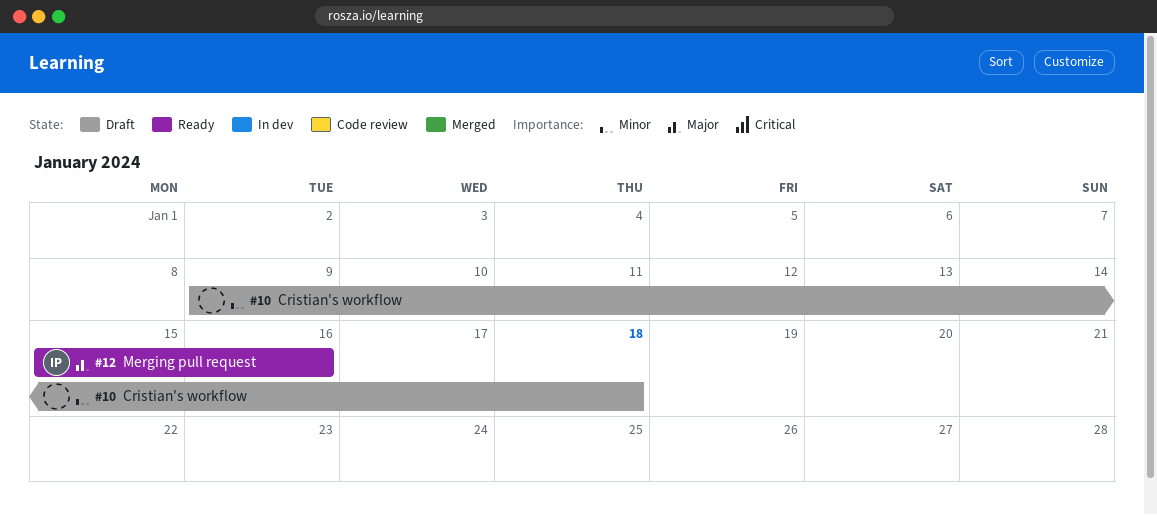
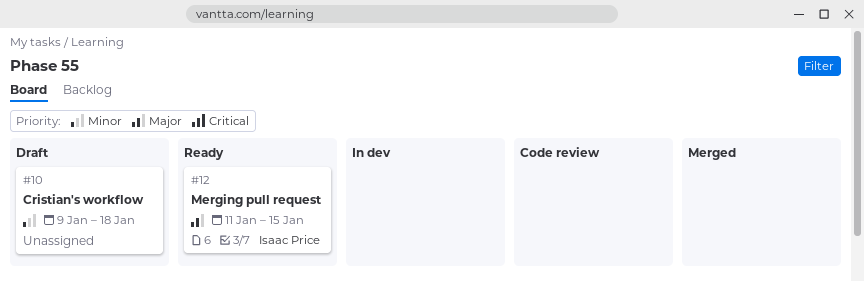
#12, start: Jan 15 -> Jan 11
#12, due: Jan 16 -> Jan 15

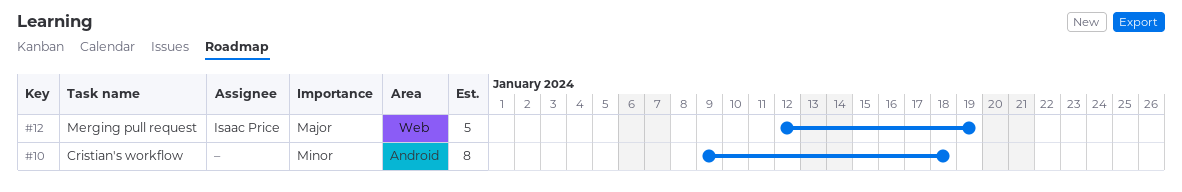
#12, start: Jan 11 -> Jan 12
#12, due: Jan 15 -> Jan 19

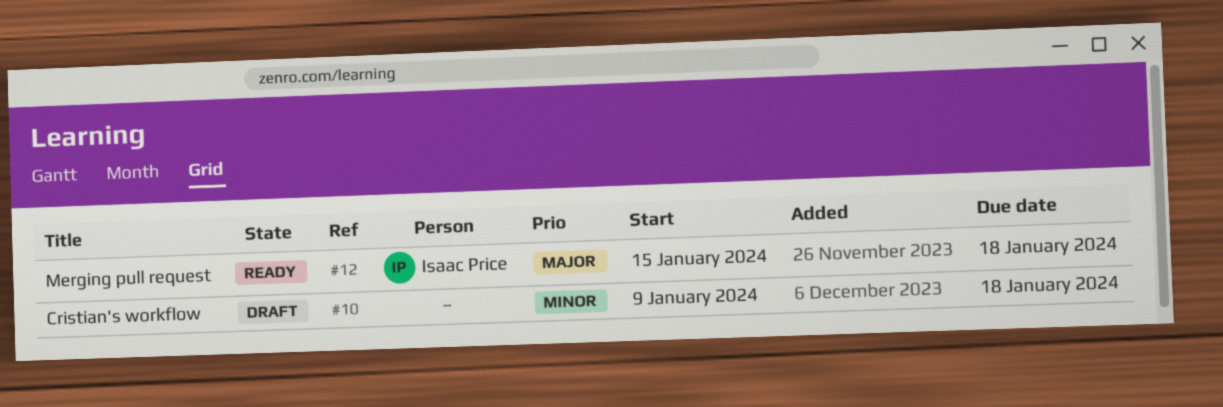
#12, start: Jan 12 -> Jan 15
#12, due: Jan 19 -> Jan 18

